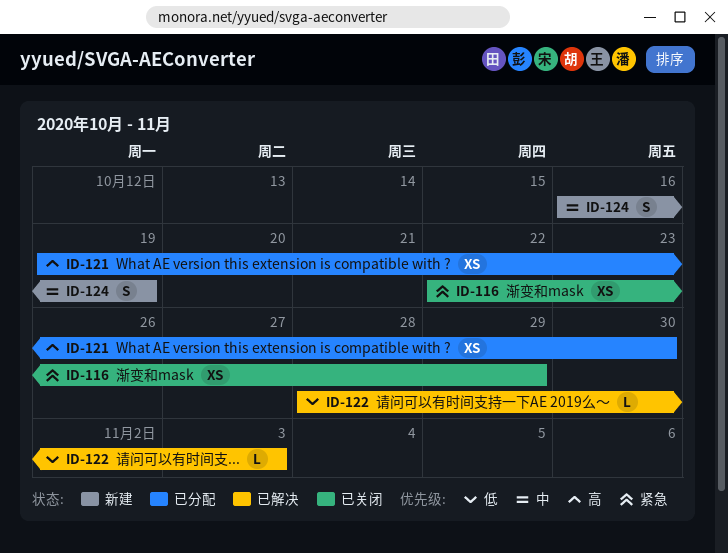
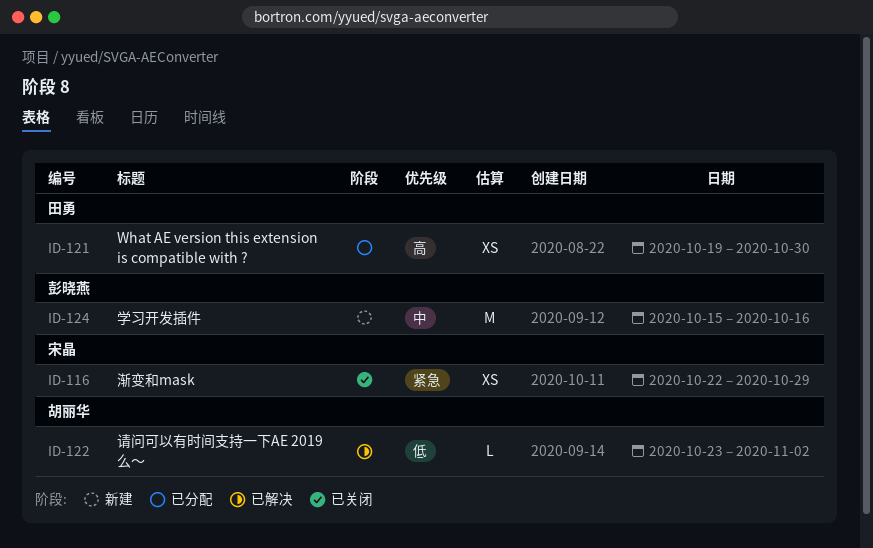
ID-122, start: Oct 28 -> Oct 23
ID-122, due: Nov 3 -> Nov 2
ID-124, estimate: S -> M
ID-124, start: Oct 16 -> Oct 15
ID-124, due: Oct 19 -> Oct 16

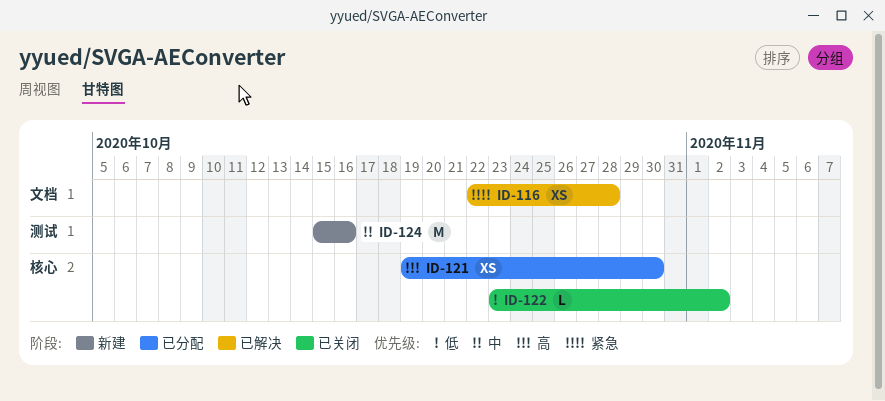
ID-116, status: 已关闭 -> 已解决
ID-116, due: Oct 29 -> Oct 28
ID-122, status: 已解决 -> 已关闭

